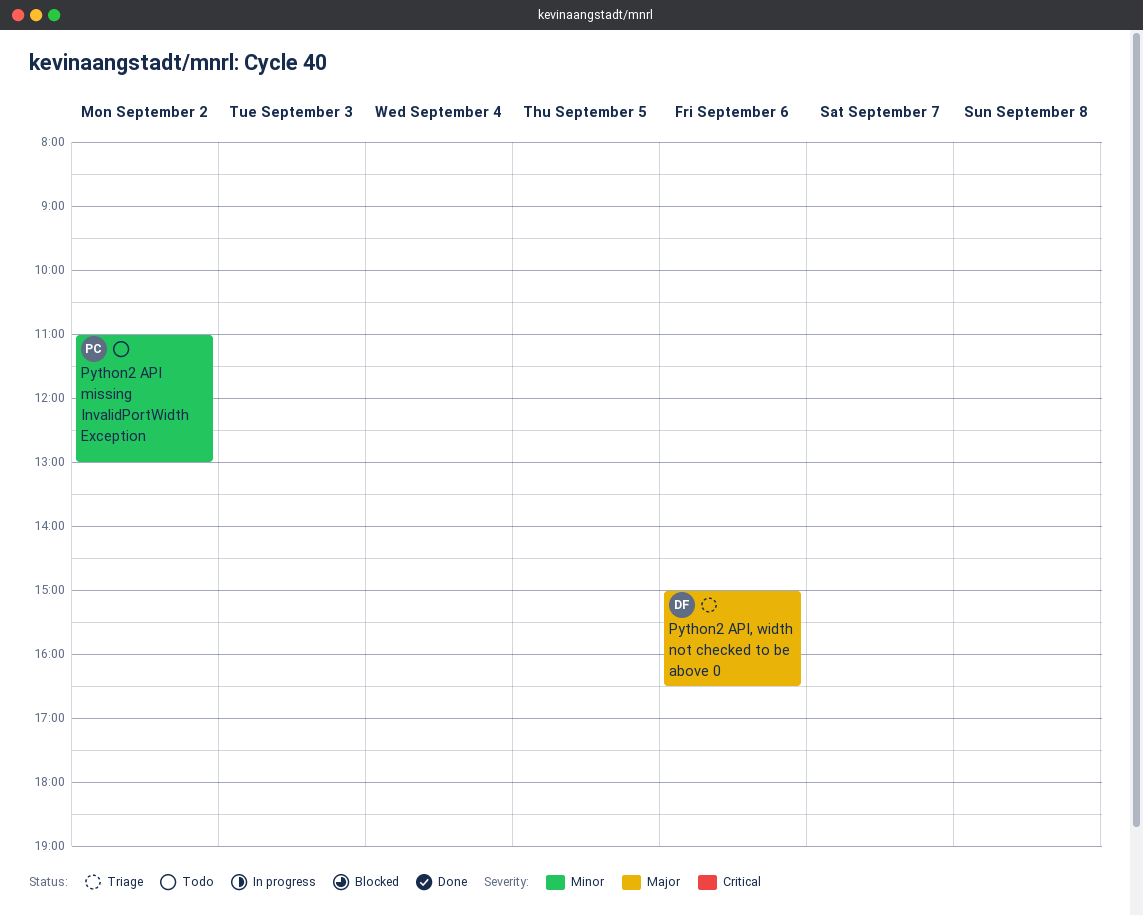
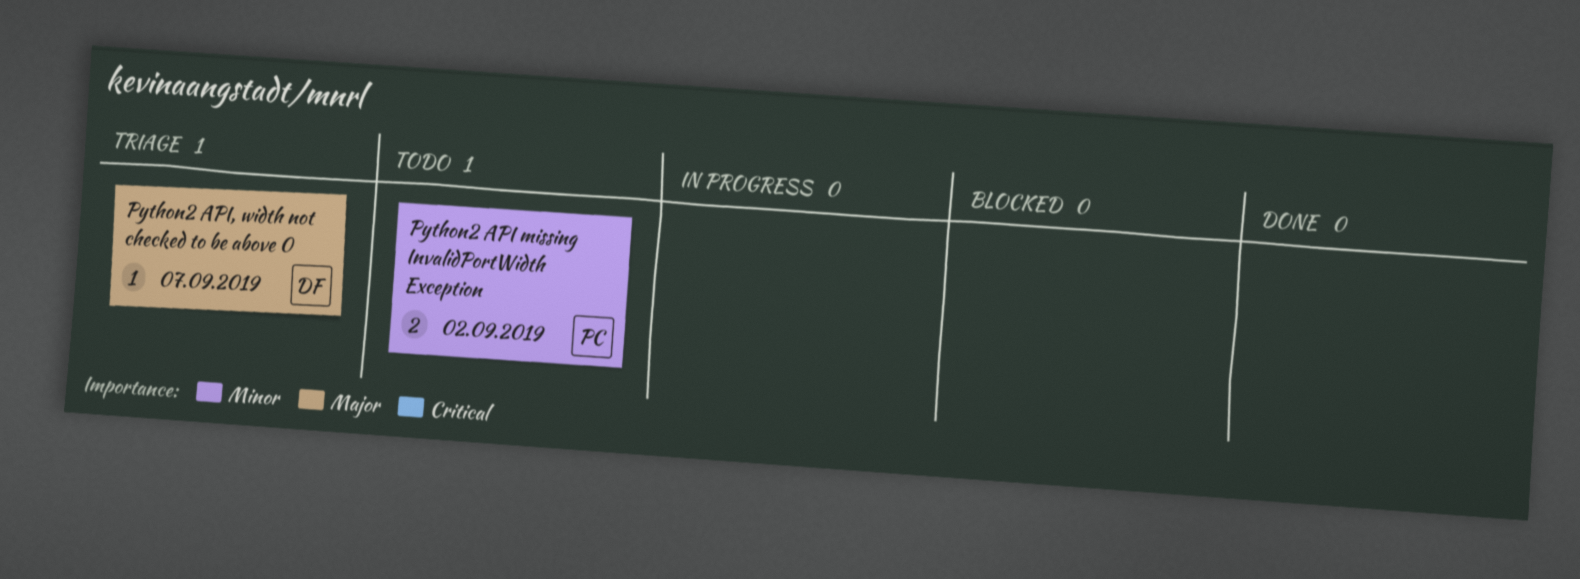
Python2 API, width not checked to be above 0, day: Sep 6 -> Sep 7

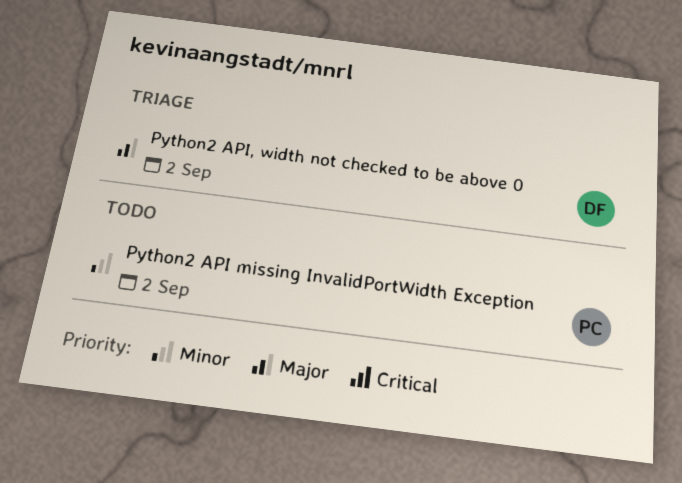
Python2 API, width not checked to be above 0, day: Sep 7 -> Sep 2

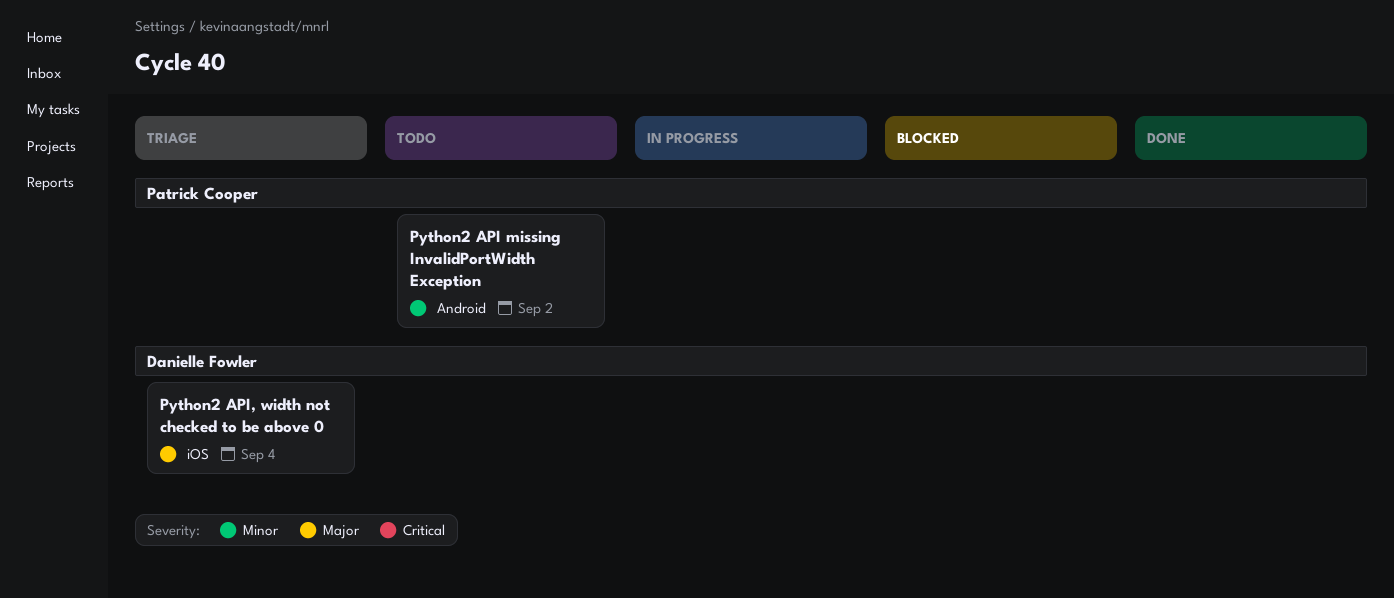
Python2 API, width not checked to be above 0, day: Sep 2 -> Sep 4

